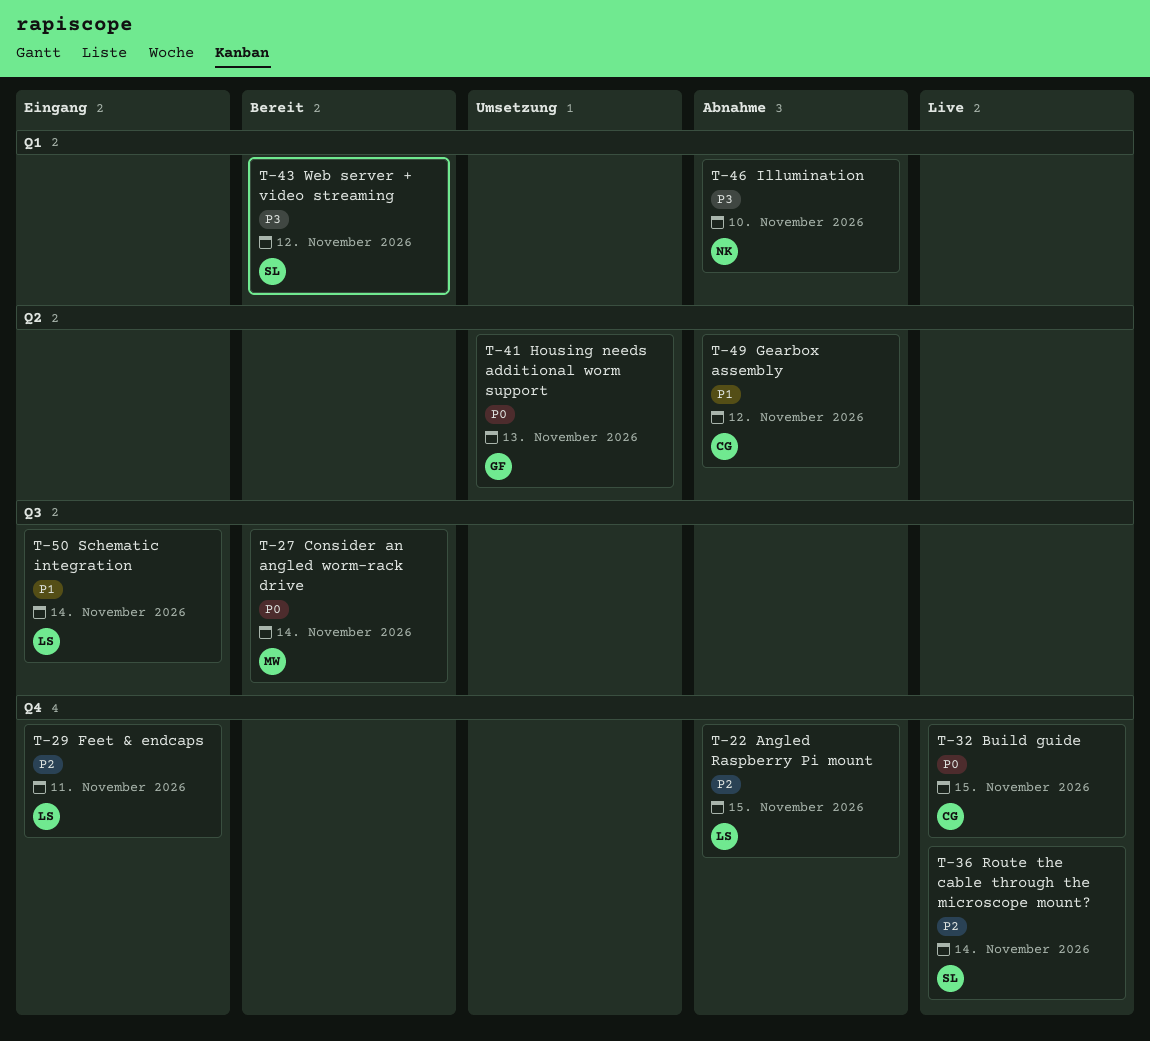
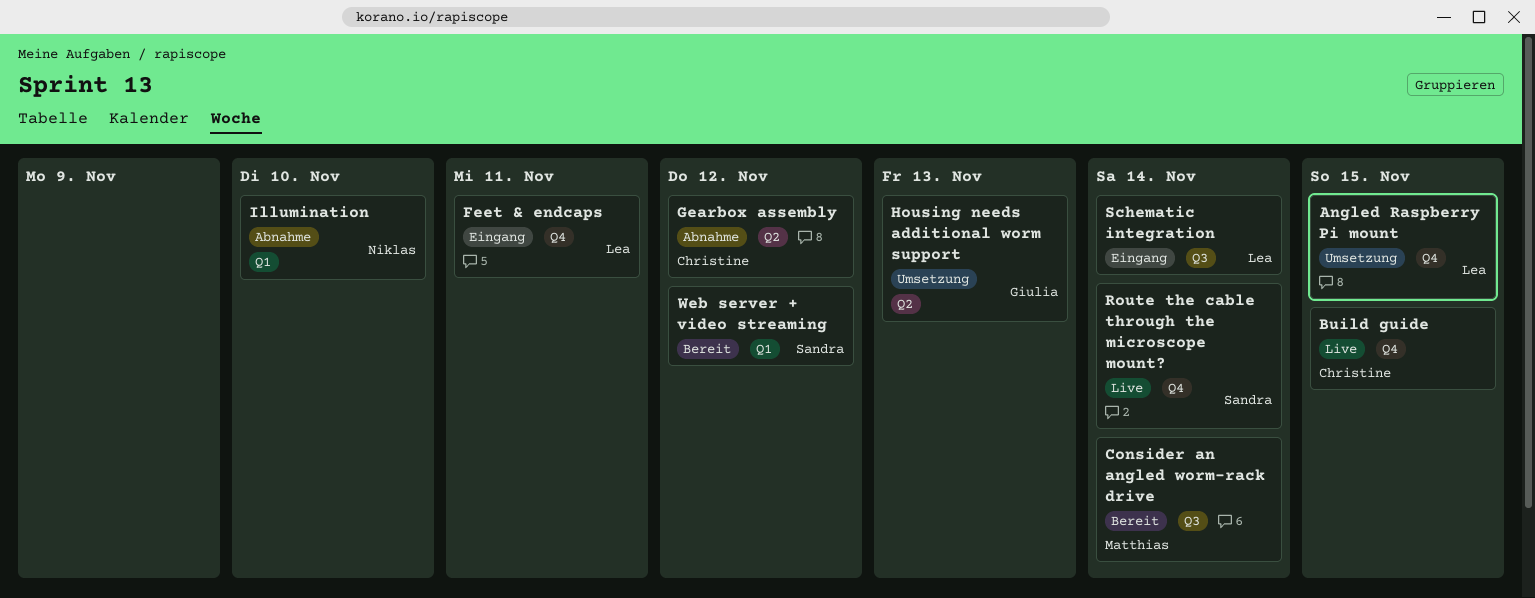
Angled Raspberry Pi mount, status: Abnahme -> Umsetzung

